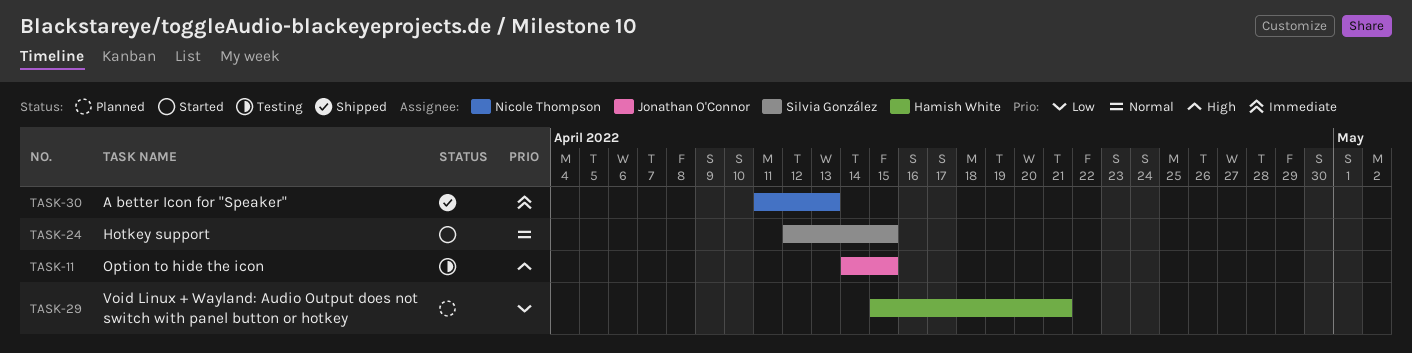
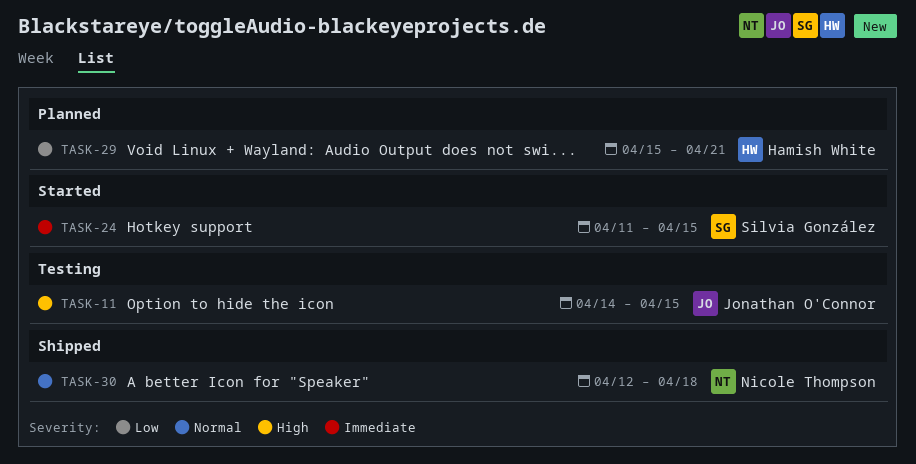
TASK-24, priority: Normal -> Immediate
TASK-24, start: Apr 12 -> Apr 11
TASK-30, priority: Immediate -> Normal
TASK-30, start: Apr 11 -> Apr 12
TASK-30, due: Apr 13 -> Apr 18

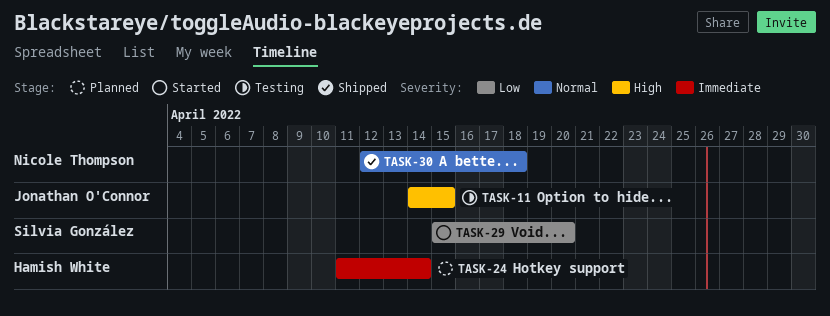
TASK-24, status: Started -> Planned
TASK-24, owner: Silvia González -> Hamish White
TASK-24, due: Apr 15 -> Apr 14
TASK-29, status: Planned -> Started
TASK-29, owner: Hamish White -> Silvia González
TASK-29, due: Apr 21 -> Apr 20

